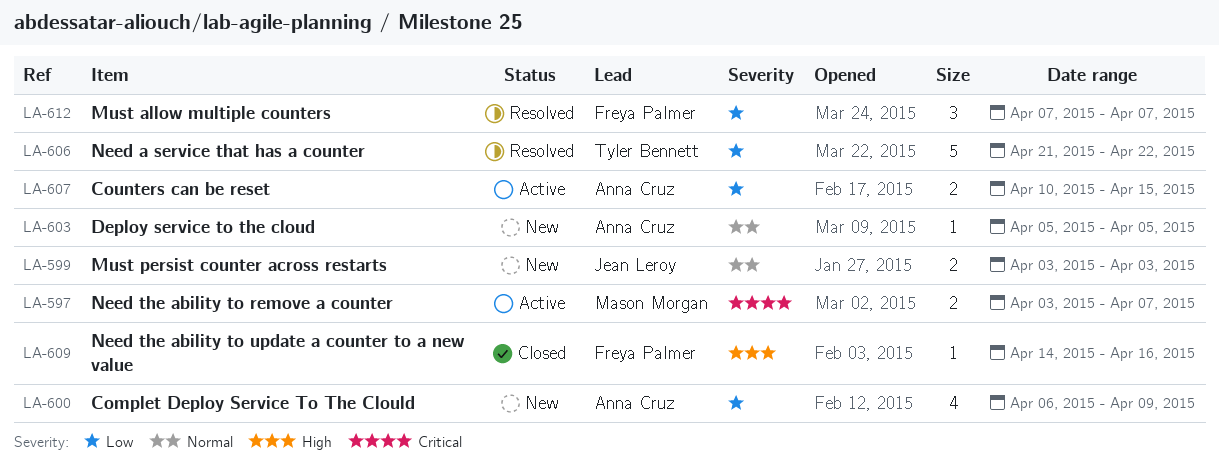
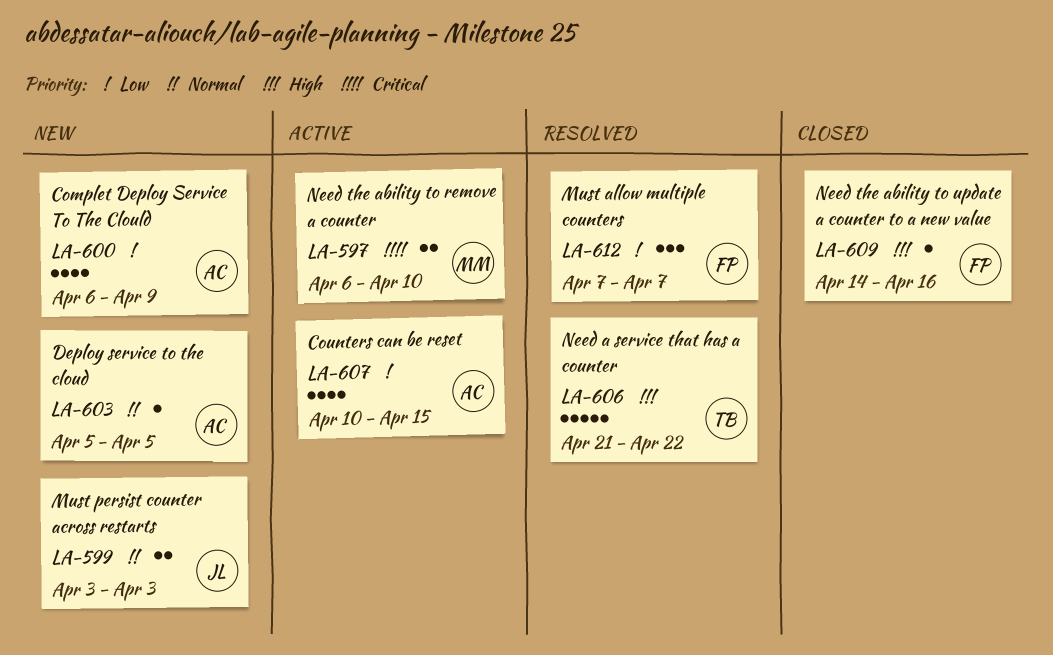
LA-597, start: Apr 3 -> Apr 6
LA-597, due: Apr 7 -> Apr 10
LA-606, priority: Low -> High
LA-607, estimate: 2 -> 4

